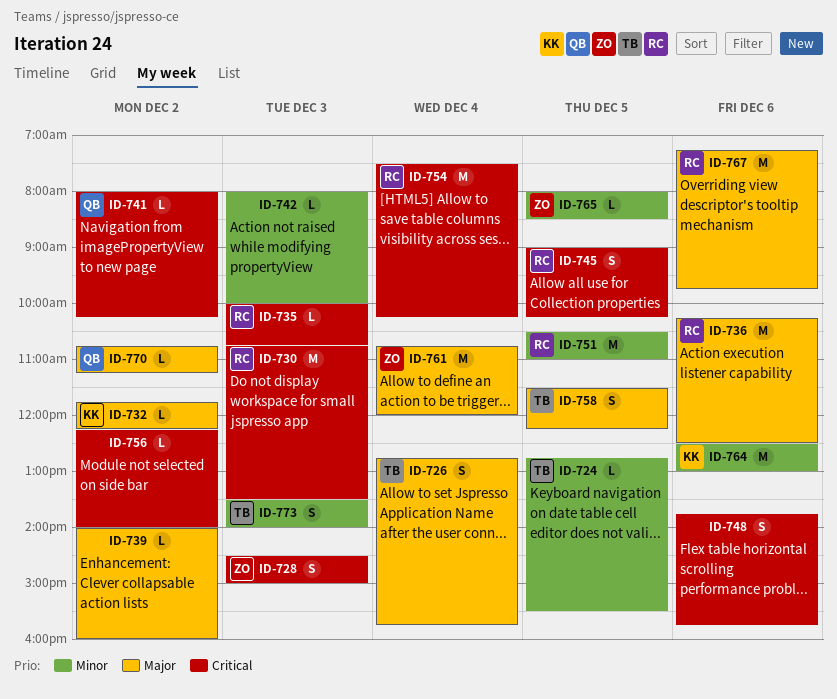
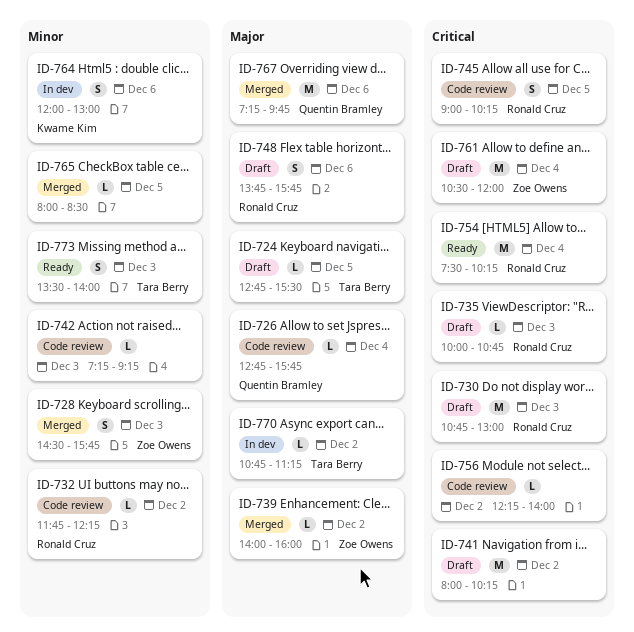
ID-724, priority: Minor -> Major
ID-726, owner: Tara Berry -> Quentin Bramley
ID-726, estimate: S -> L
ID-728, priority: Critical -> Minor
ID-728, ends: 15:00 -> 15:45
ID-730, ends: 13:30 -> 13:00
ID-732, owner: Kwame Kim -> Ronald Cruz
ID-732, priority: Major -> Minor
ID-736: present -> none
ID-739, owner: none -> Zoe Owens
ID-741, owner: Quentin Bramley -> none
ID-741, estimate: L -> M
ID-742, begins: 08:00 -> 07:15
ID-742, ends: 10:00 -> 09:15
ID-748, owner: none -> Ronald Cruz
ID-748, priority: Critical -> Major
ID-751: present -> none
ID-758: present -> none
ID-761, priority: Major -> Critical
ID-761, begins: 10:45 -> 10:30
ID-764, estimate: M -> S
ID-764, begins: 12:30 -> 12:00
ID-765, owner: Zoe Owens -> none
ID-767, owner: Ronald Cruz -> Quentin Bramley
ID-770, owner: Quentin Bramley -> Tara Berry

